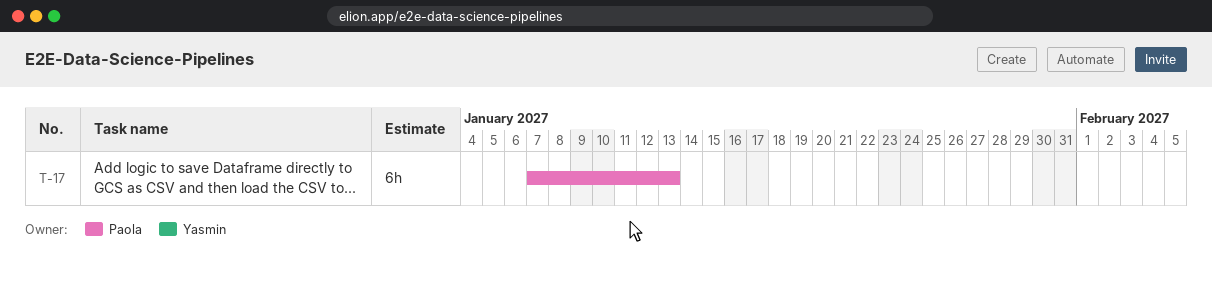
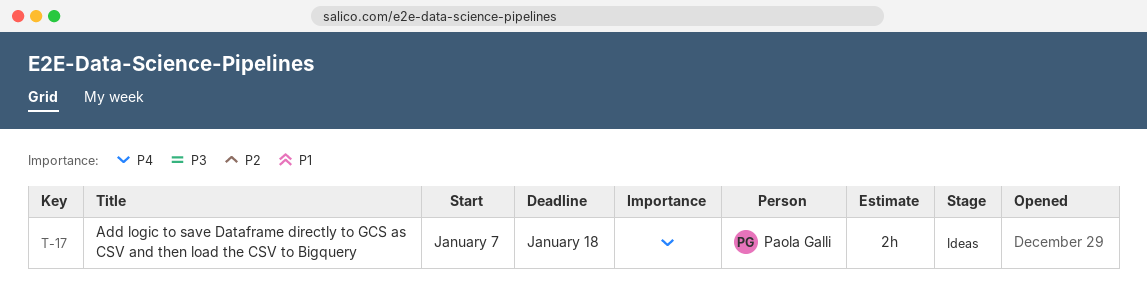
T-17, estimate: 6h -> 2h
T-17, due: Jan 13 -> Jan 18

